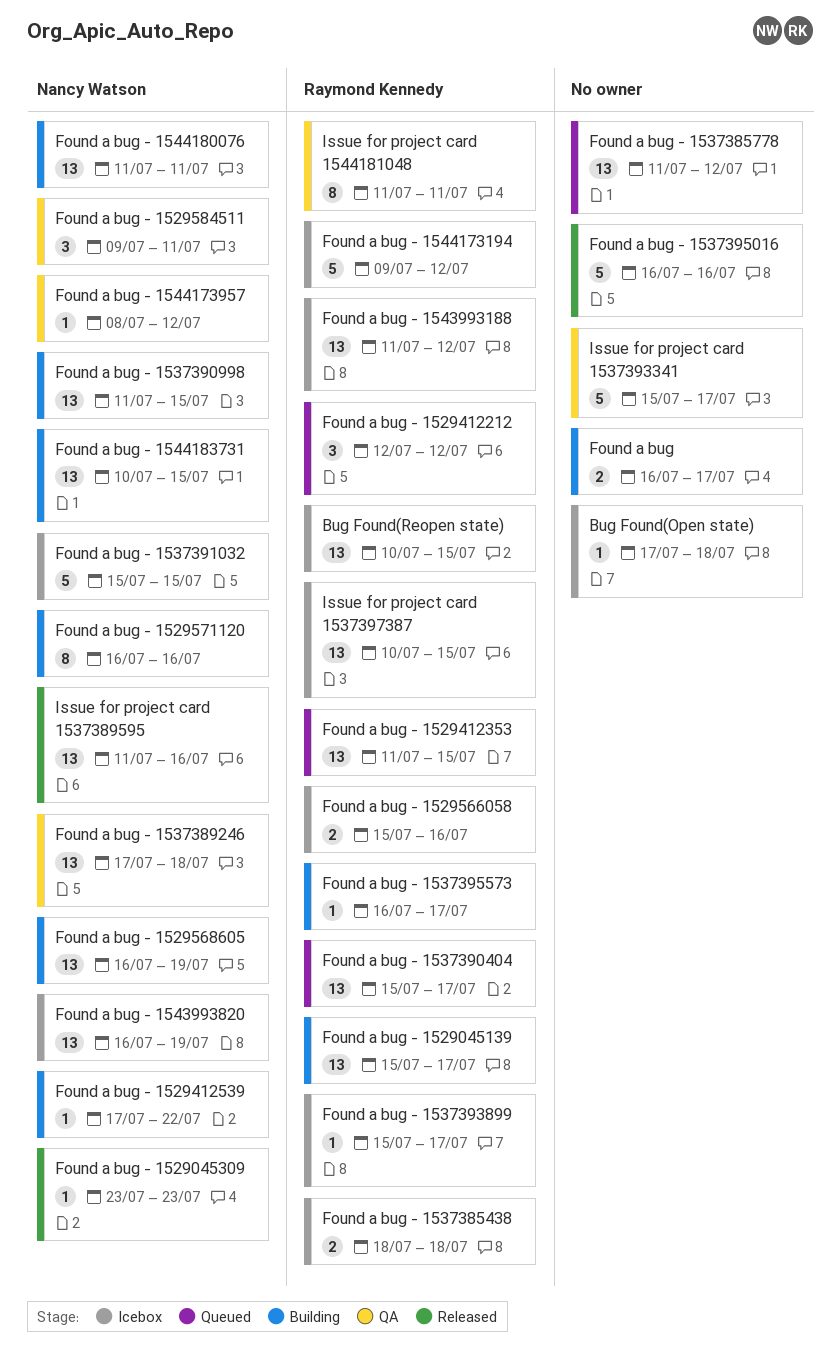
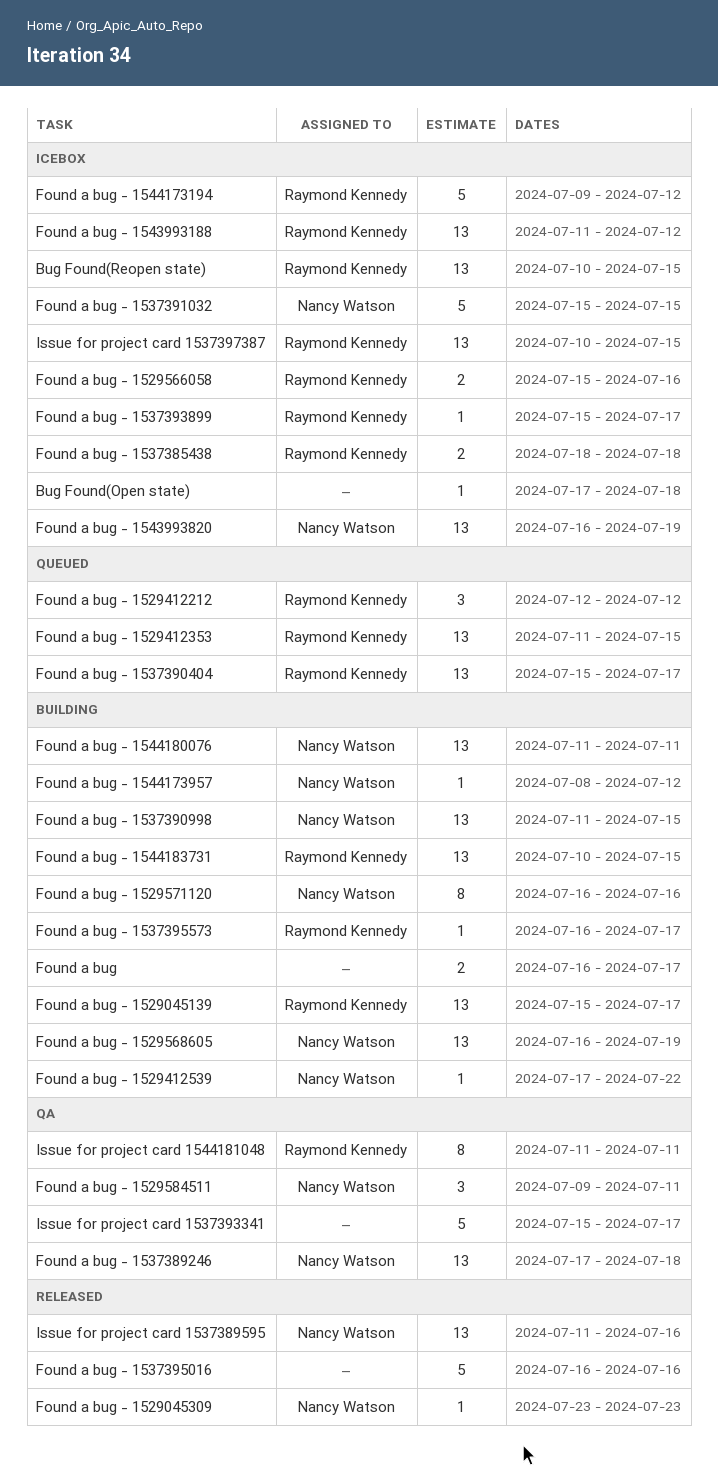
Found a bug - 1537385778: present -> none
Found a bug - 1544173957, status: QA -> Building
Found a bug - 1544183731, owner: Nancy Watson -> Raymond Kennedy

